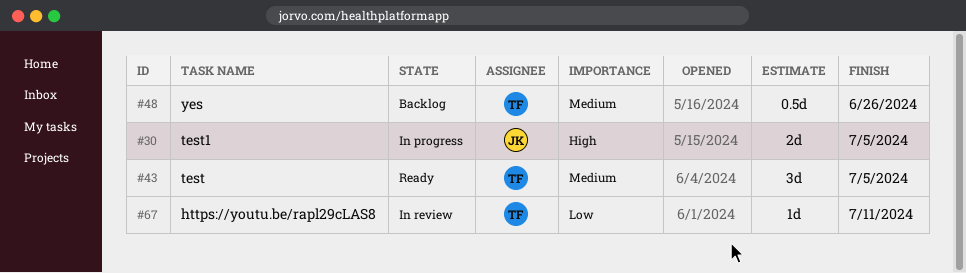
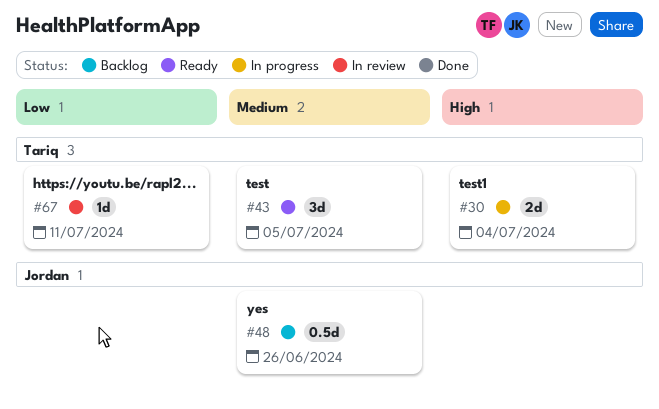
#30, owner: Jordan -> Tariq
#30, due: Jul 5 -> Jul 4
#48, owner: Tariq -> Jordan

